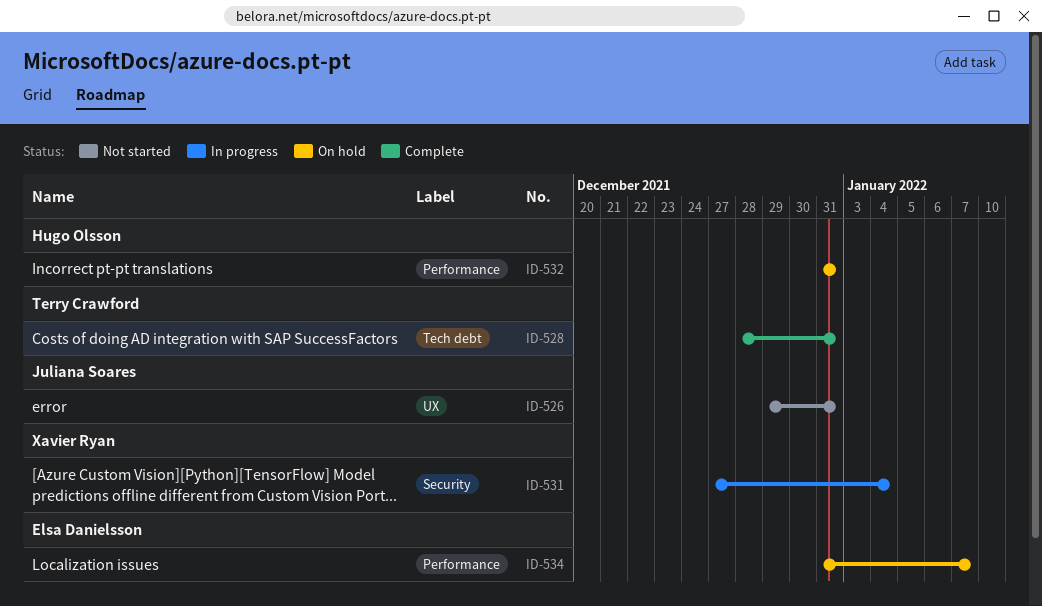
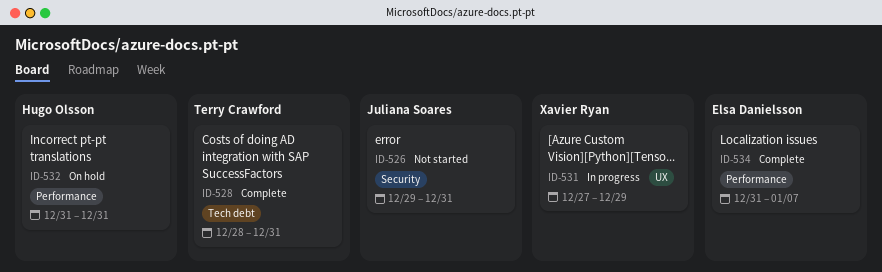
ID-526, label: UX -> Security
ID-531, label: Security -> UX
ID-531, due: Jan 4 -> Dec 29
ID-534, status: On hold -> Complete

